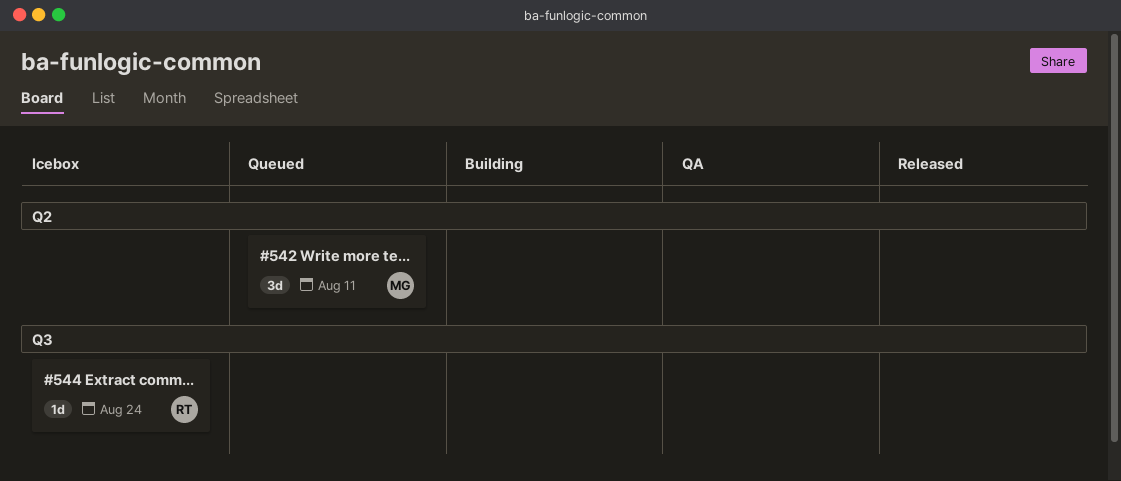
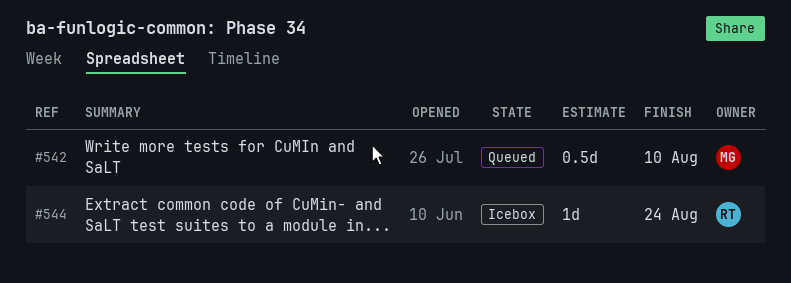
#542, estimate: 3d -> 0.5d
#542, due: Aug 11 -> Aug 10

